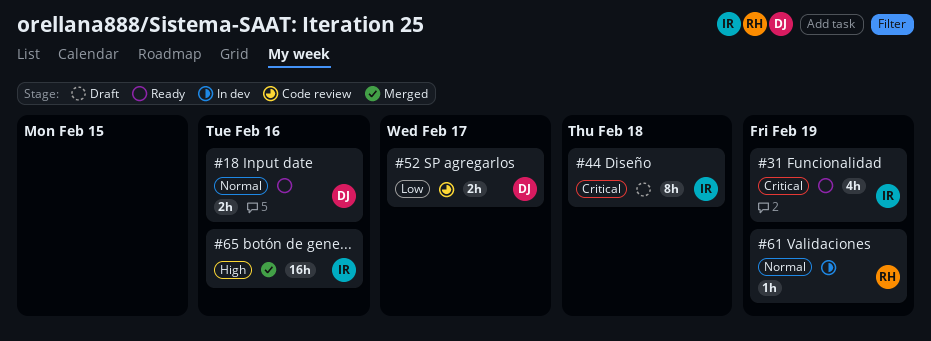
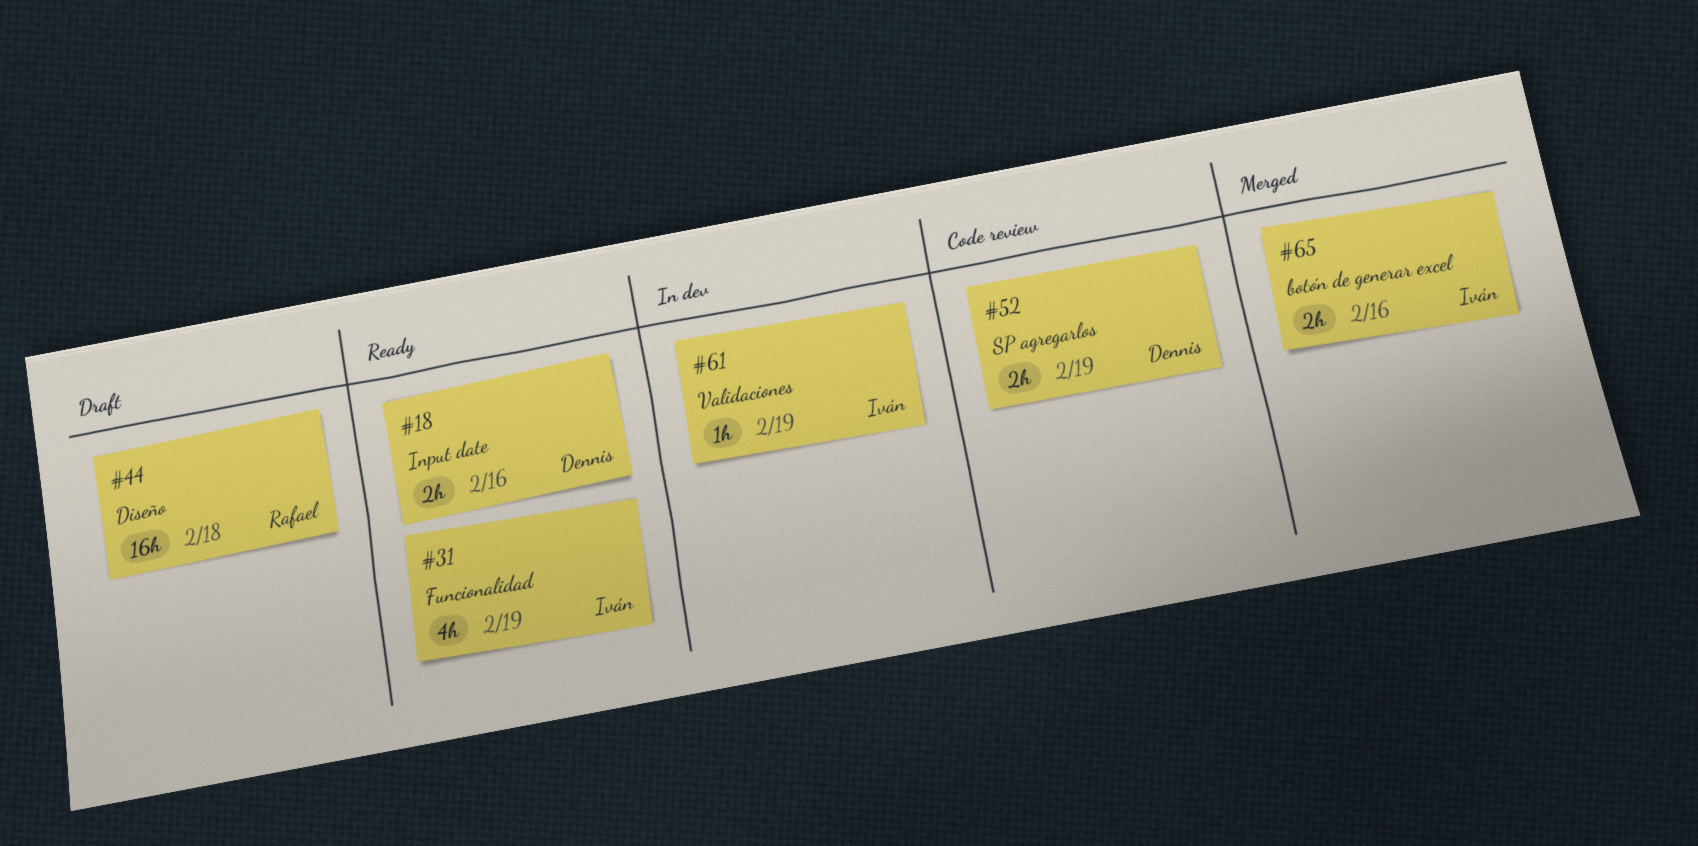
#44, owner: Iván -> Rafael
#44, estimate: 8h -> 16h
#52, due: Feb 17 -> Feb 19
#61, owner: Rafael -> Iván
#65, estimate: 16h -> 2h

